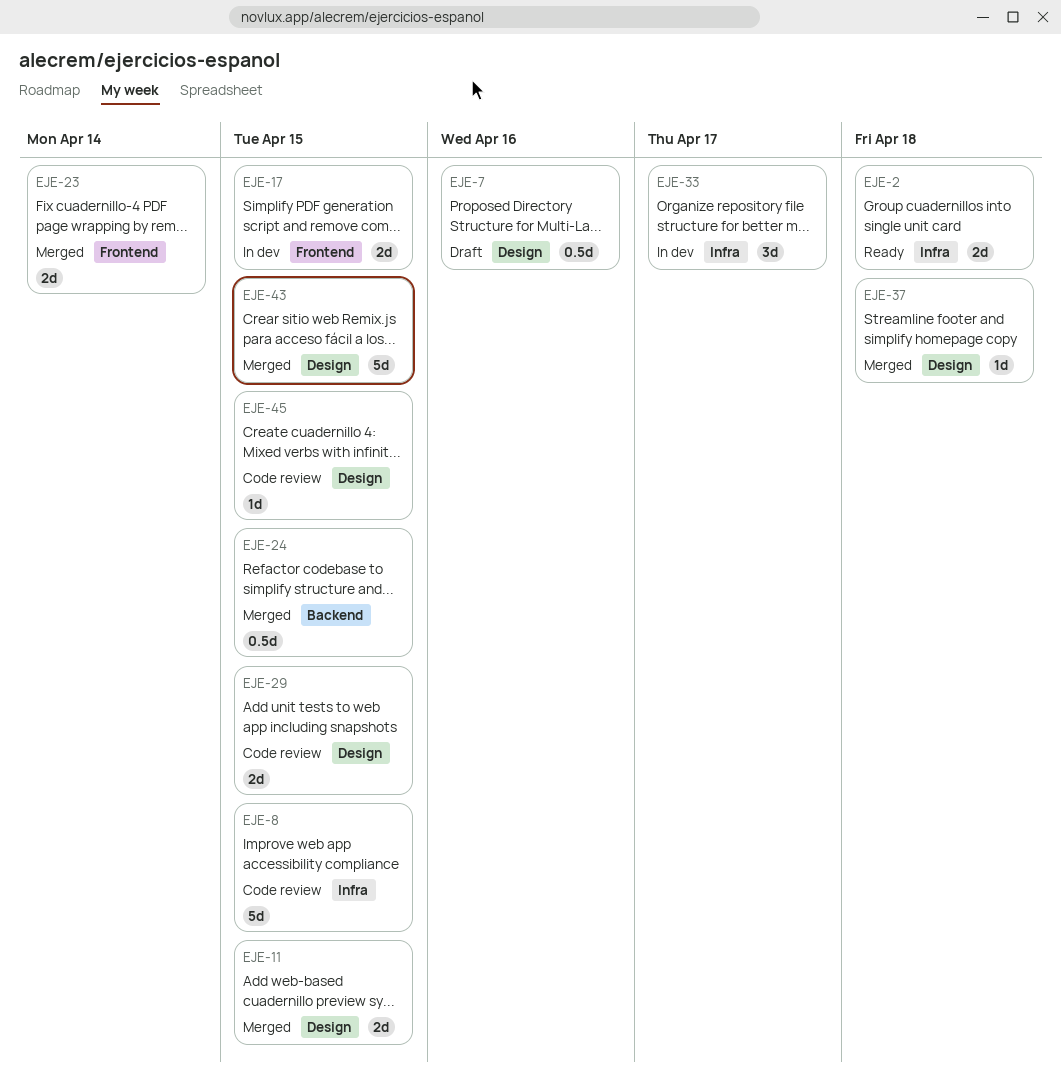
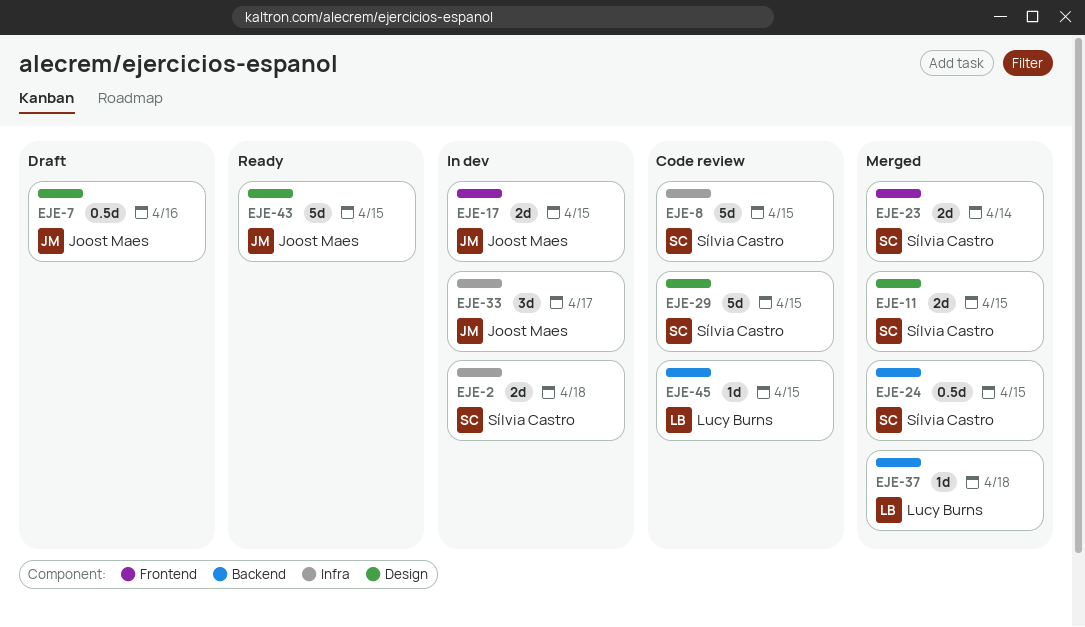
EJE-2, status: Ready -> In dev
EJE-29, estimate: 2d -> 5d
EJE-37, label: Design -> Backend
EJE-43, status: Merged -> Ready
EJE-45, label: Design -> Backend

